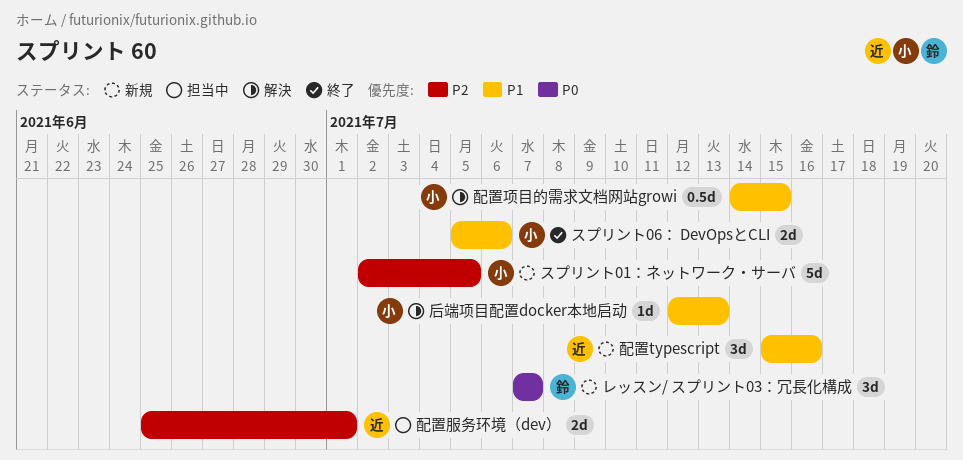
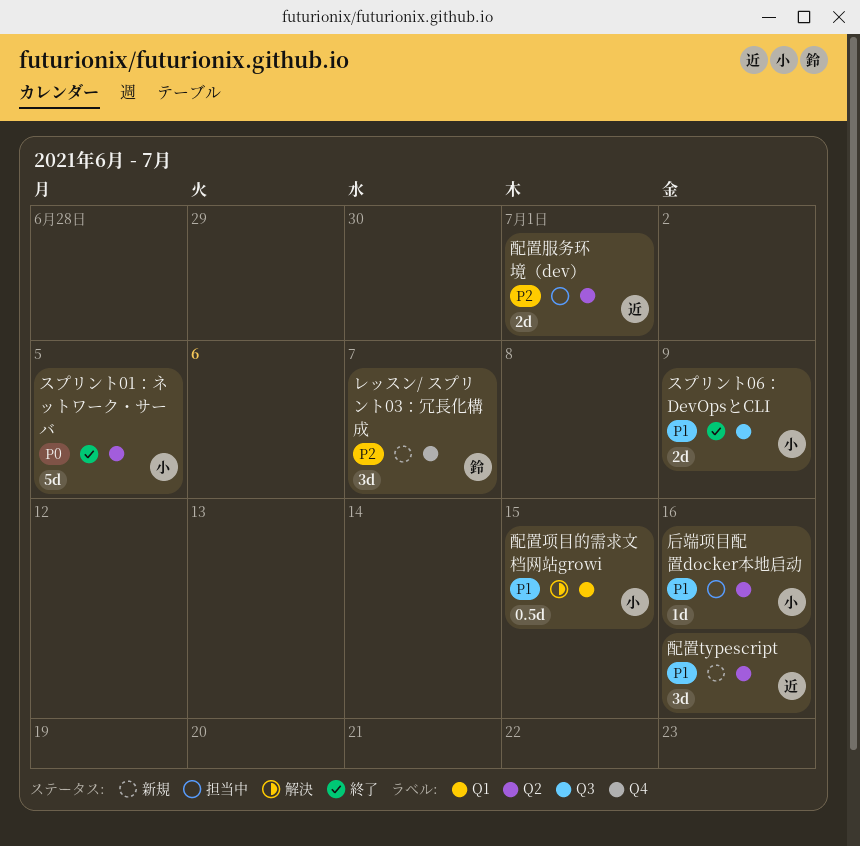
スプリント01：ネットワーク・サーバ, status: 新規 -> 終了
スプリント01：ネットワーク・サーバ, priority: P2 -> P0
スプリント06： DevOpsとCLI, due: Jul 6 -> Jul 9
レッスン/ スプリント03：冗長化構成, priority: P0 -> P2
后端项目配置docker本地启动, status: 解決 -> 担当中
后端项目配置docker本地启动, due: Jul 13 -> Jul 16

